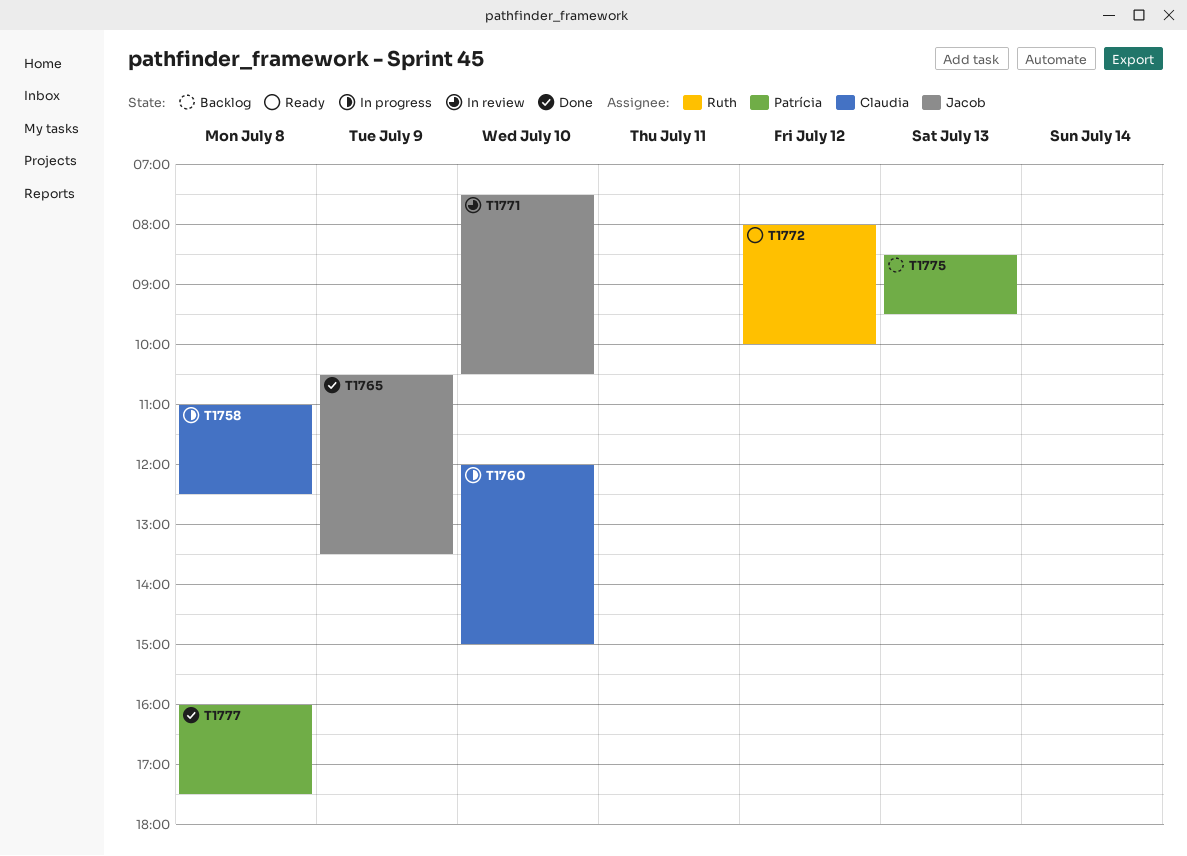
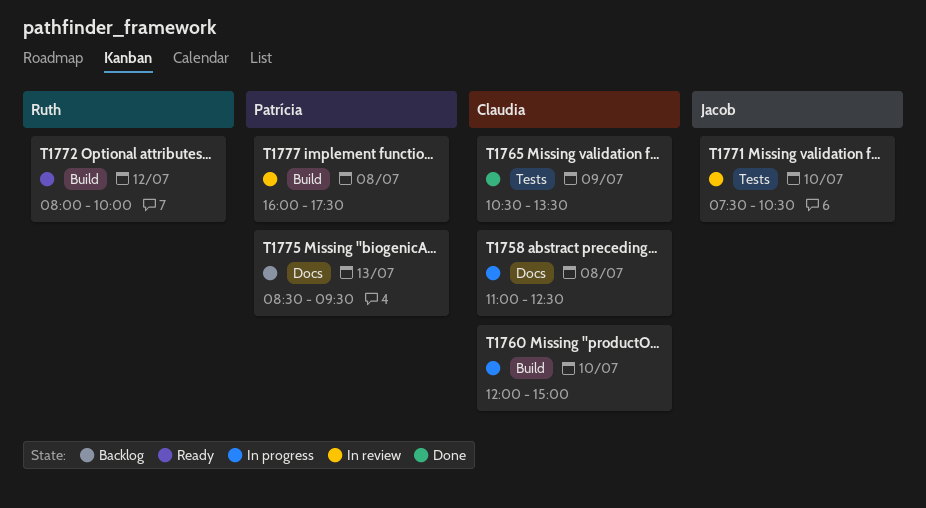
T1765, owner: Jacob -> Claudia
T1777, status: Done -> In review

